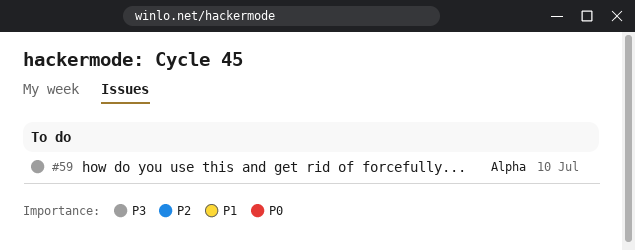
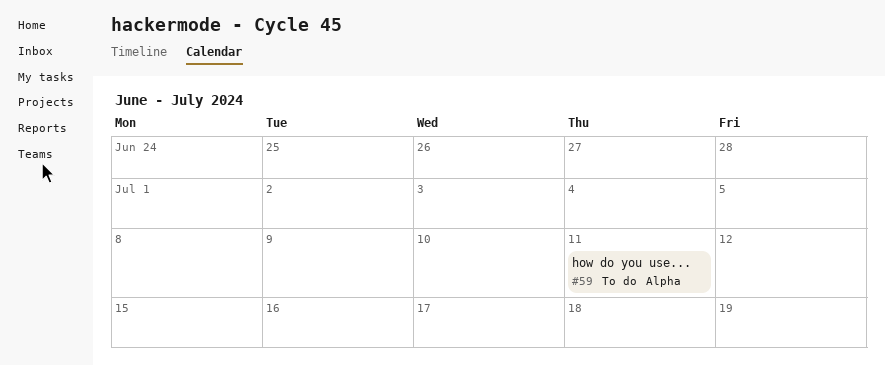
#59, due: Jul 10 -> Jul 11

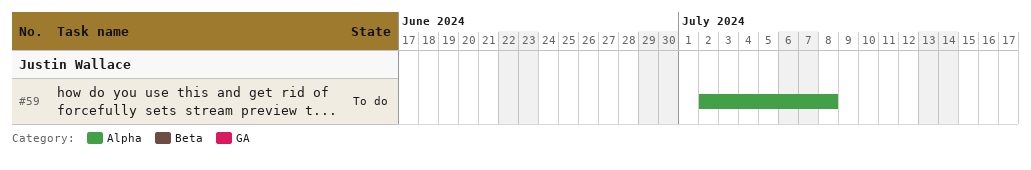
#59, due: Jul 11 -> Jul 8

